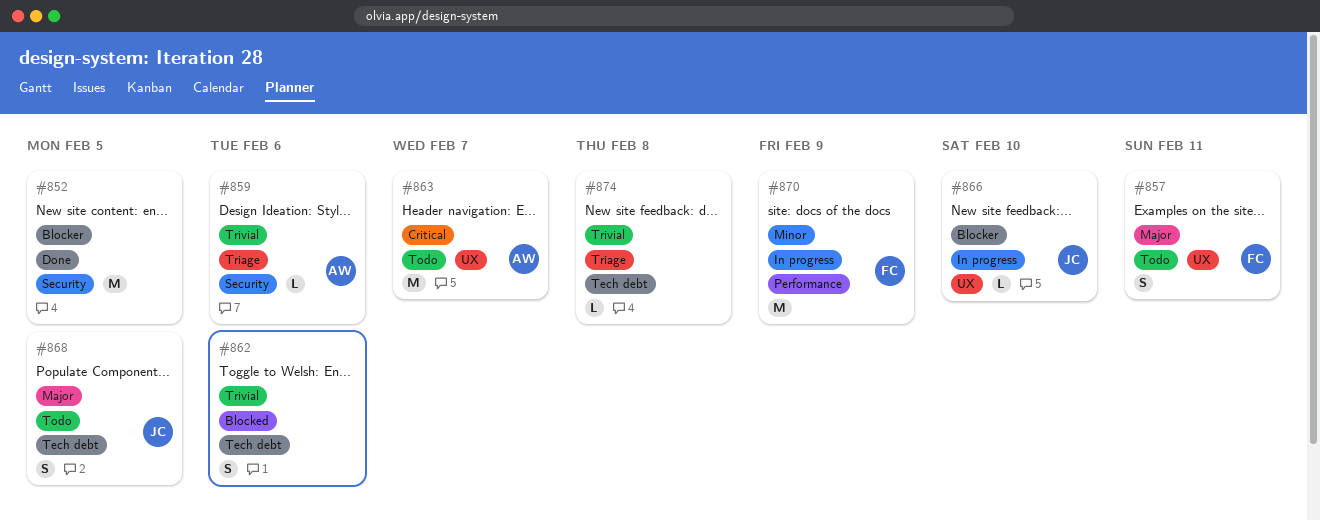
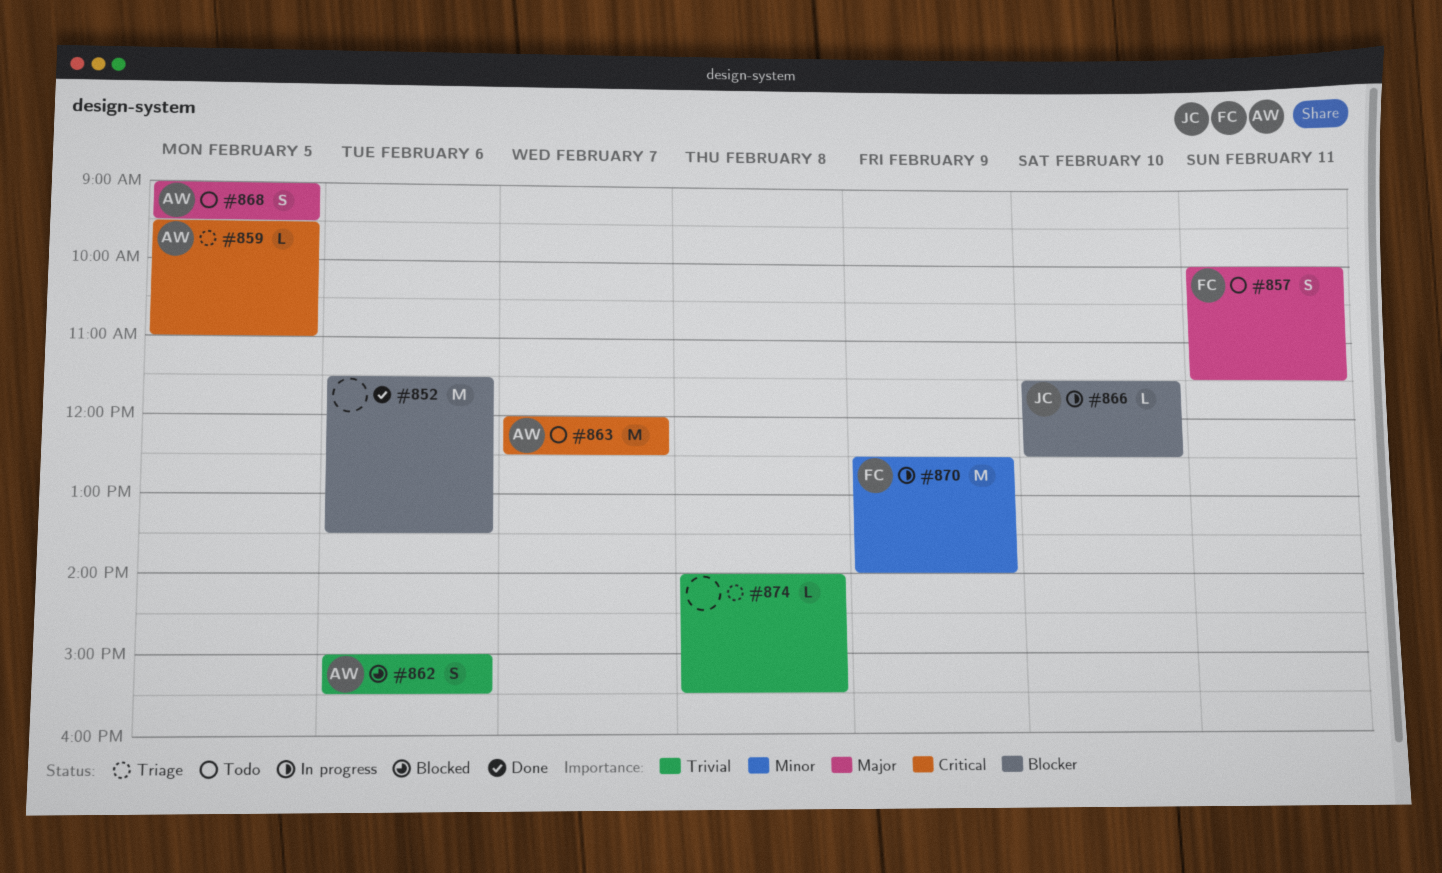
#852, day: Feb 5 -> Feb 6
#859, priority: Trivial -> Critical
#859, day: Feb 6 -> Feb 5
#862, owner: none -> AW
#868, owner: JC -> AW

